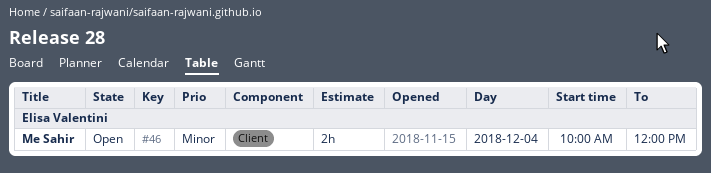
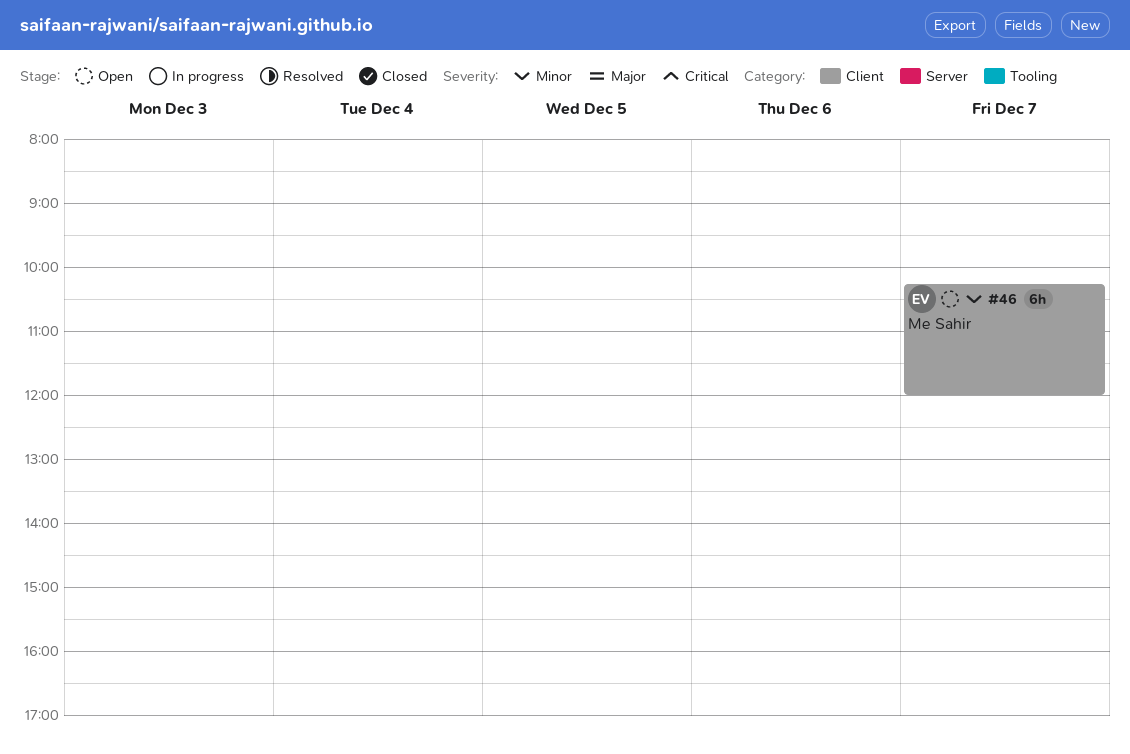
#46, estimate: 2h -> 6h
#46, day: Dec 4 -> Dec 7
#46, begins: 10:00 -> 10:15

